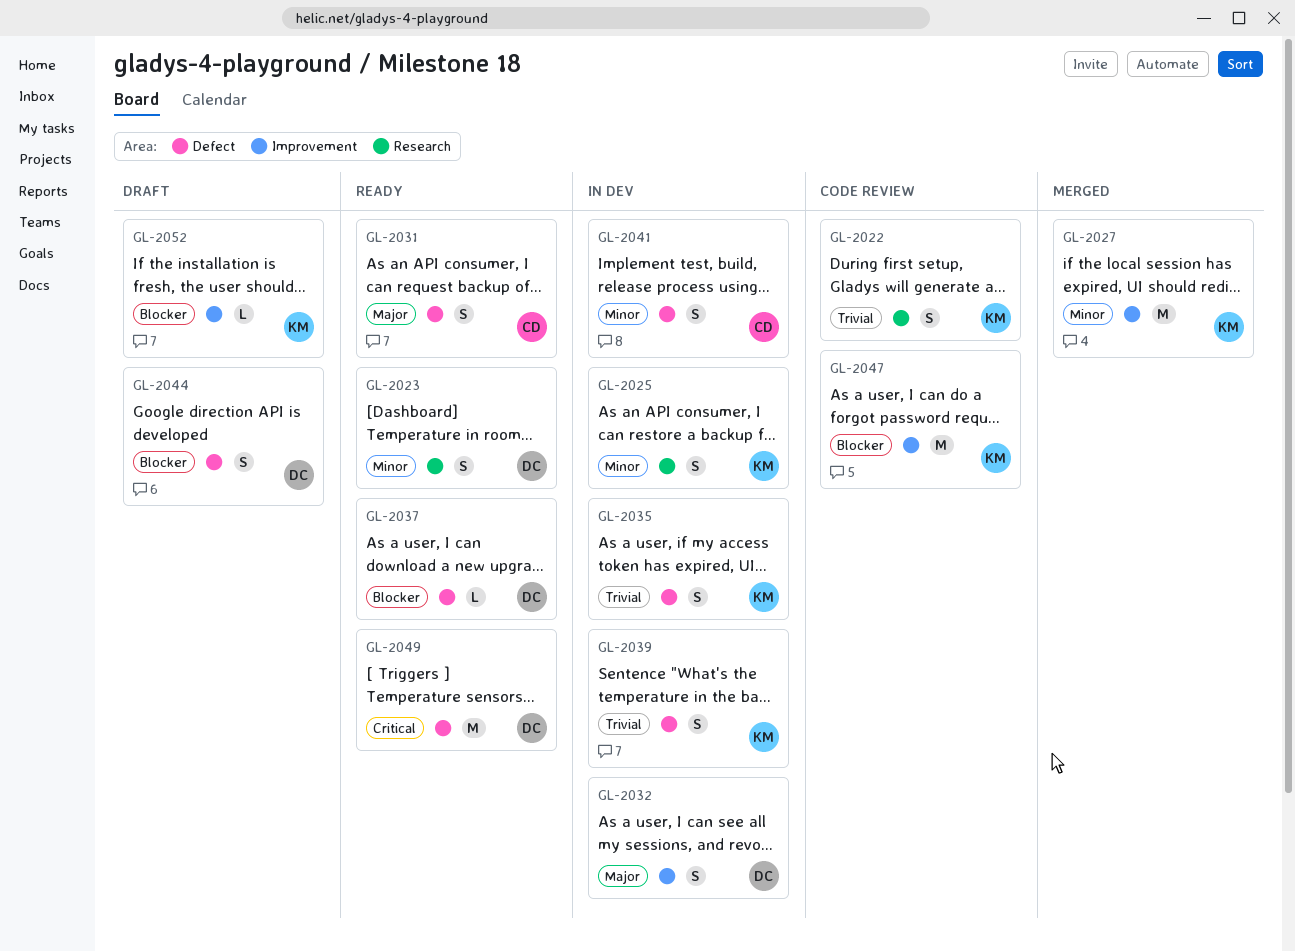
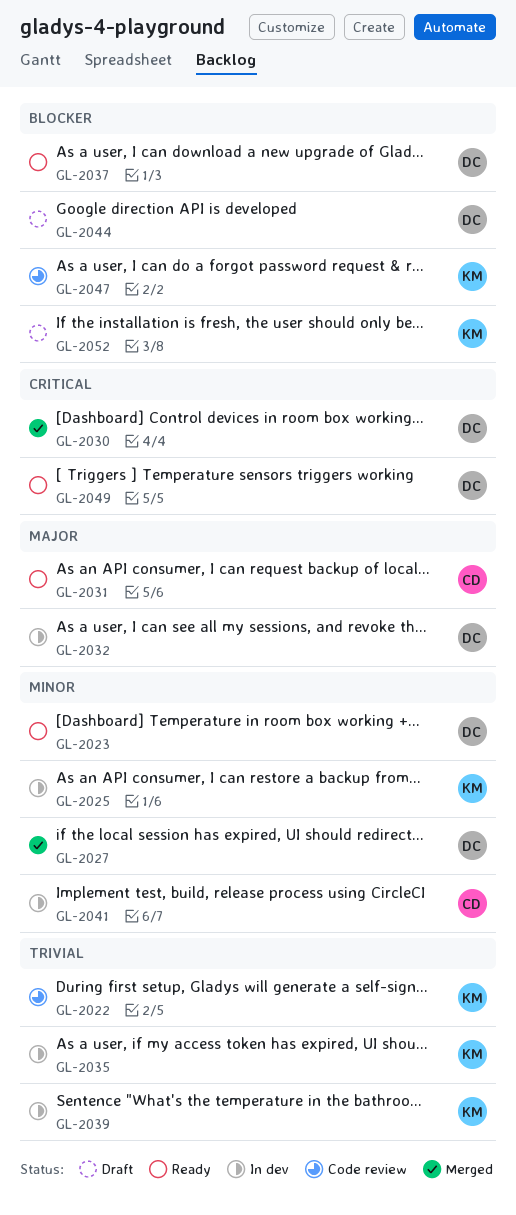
GL-2027, owner: KM -> DC
GL-2030: none -> present

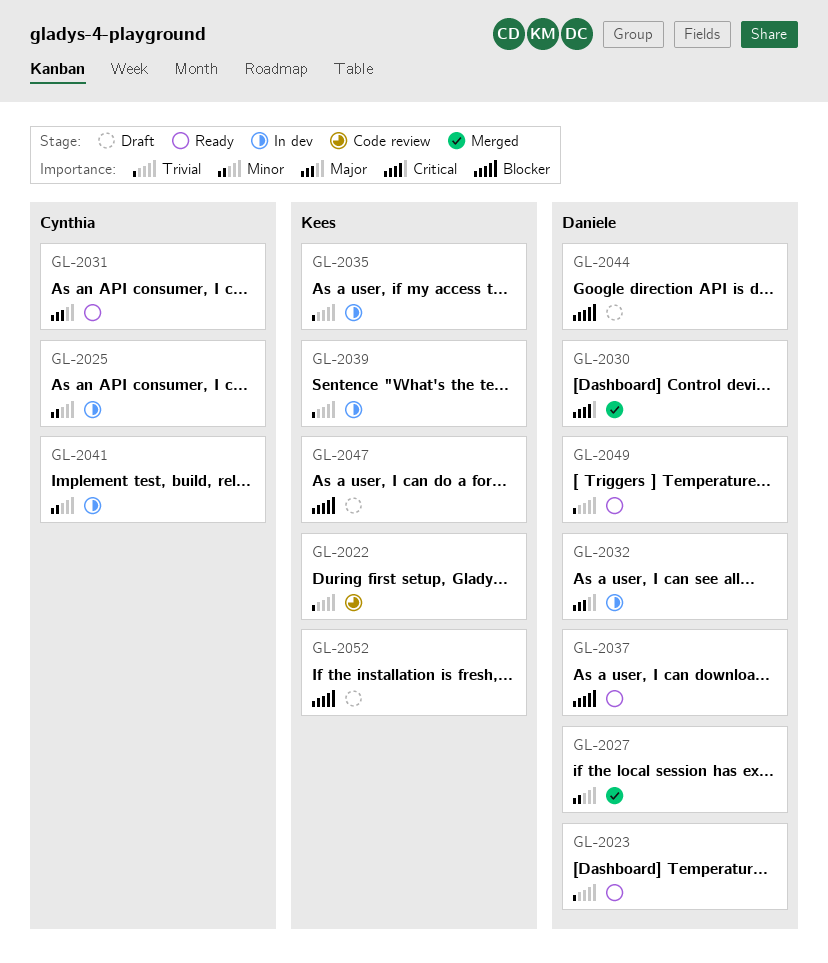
GL-2023, priority: Minor -> Trivial
GL-2025, owner: Kees -> Cynthia
GL-2047, status: Code review -> Draft
GL-2049, priority: Critical -> Trivial

